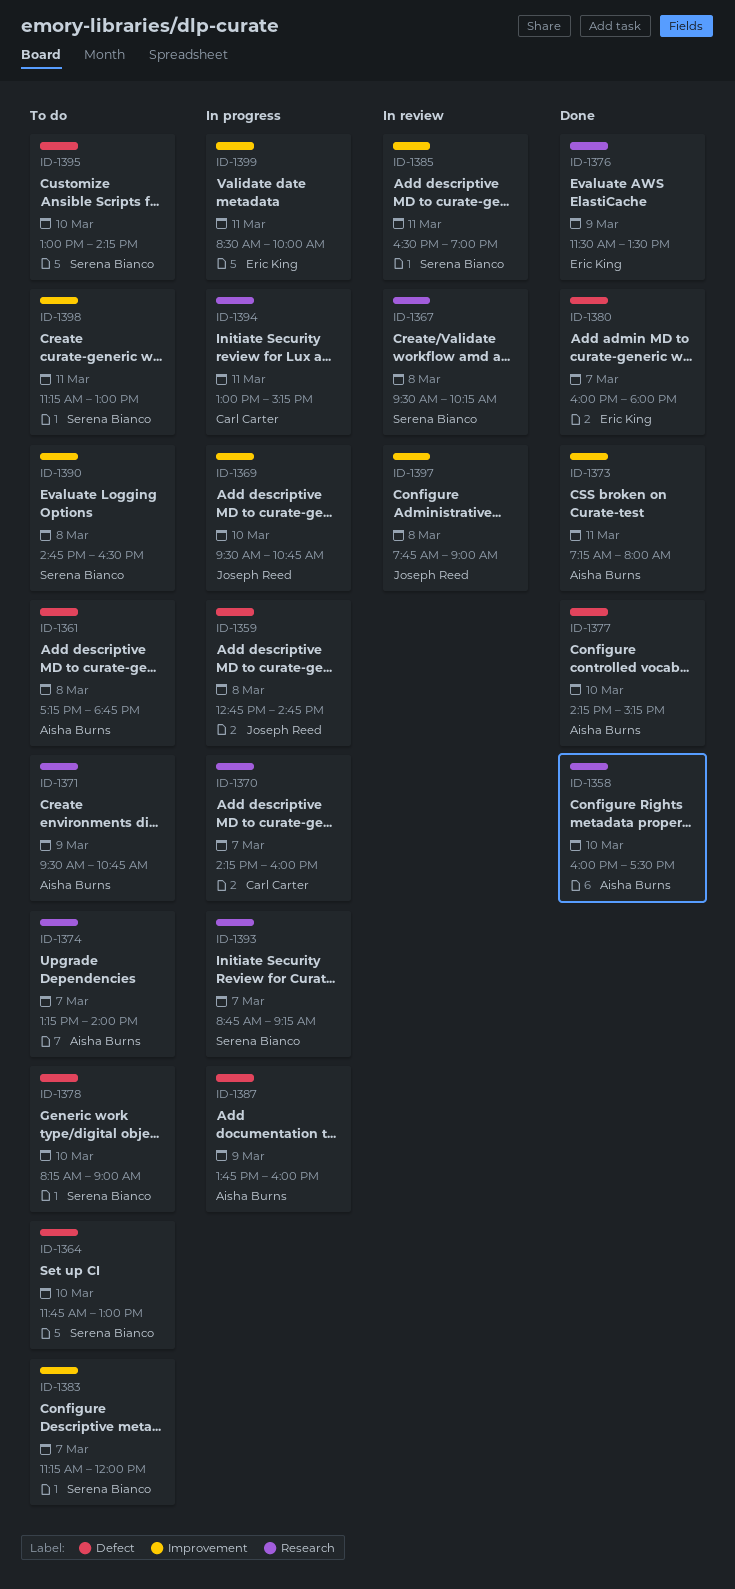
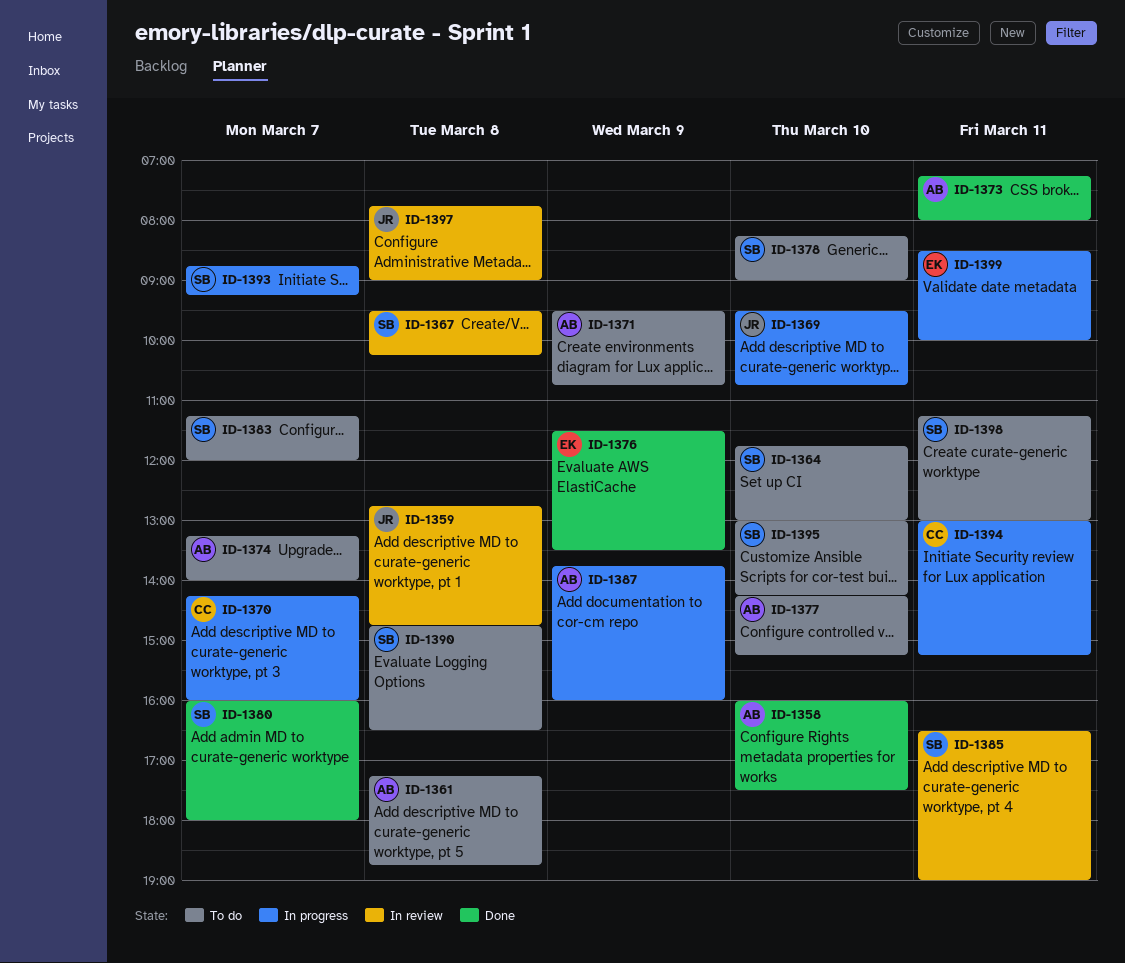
ID-1359, status: In progress -> In review
ID-1377, status: Done -> To do
ID-1380, owner: Eric King -> Serena Bianco

